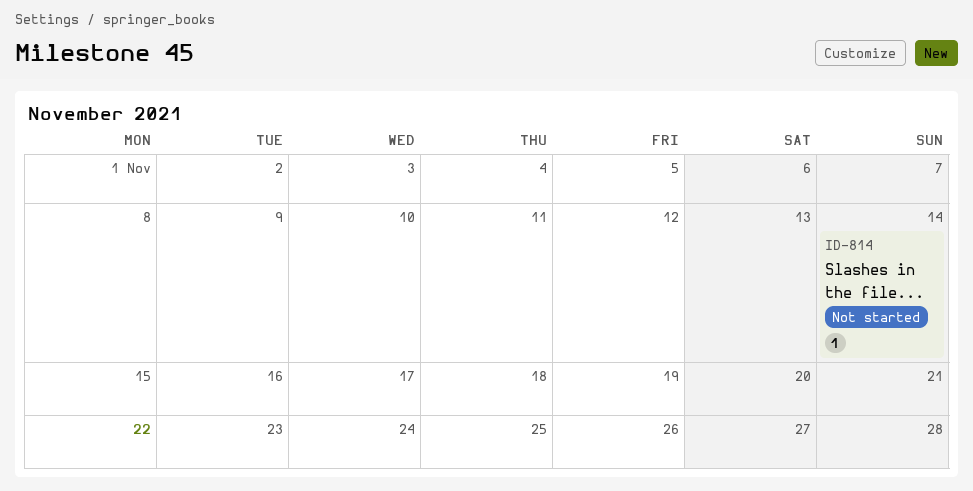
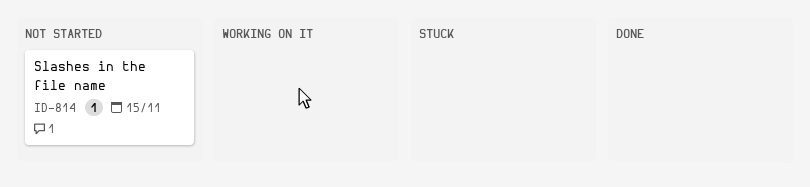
ID-814, due: Nov 14 -> Nov 15

